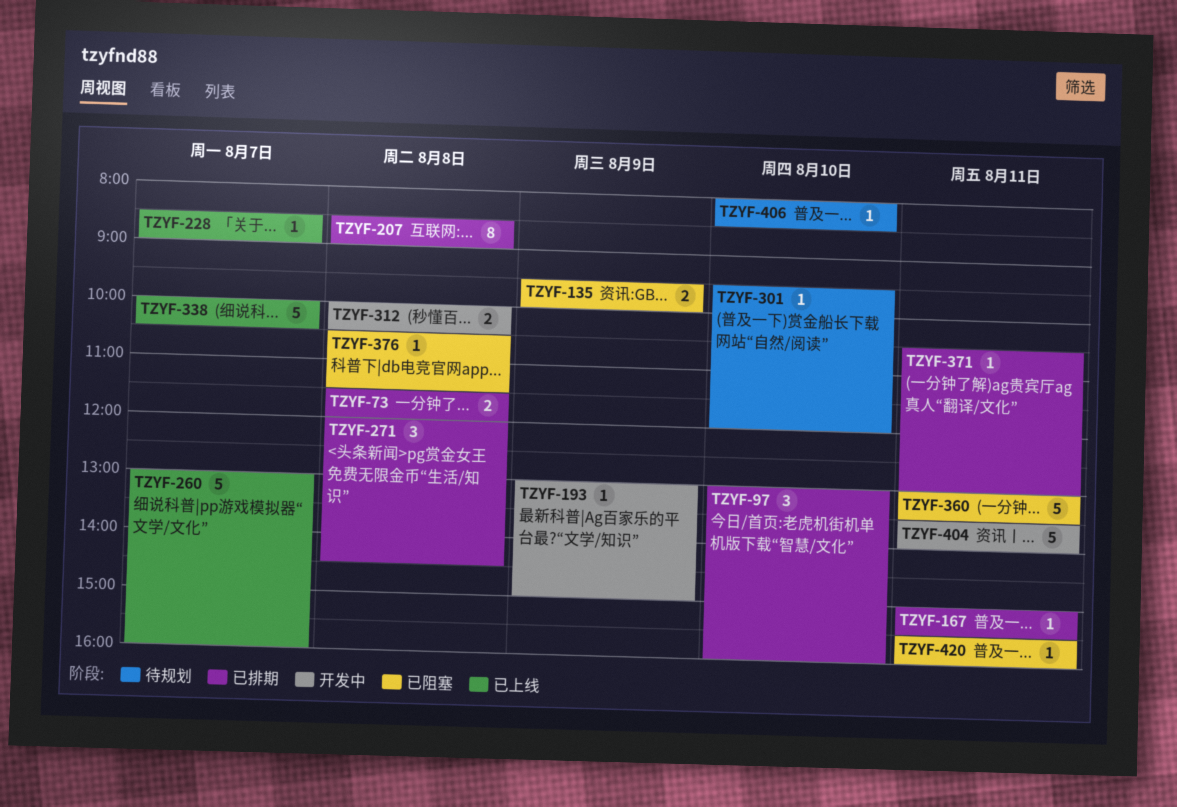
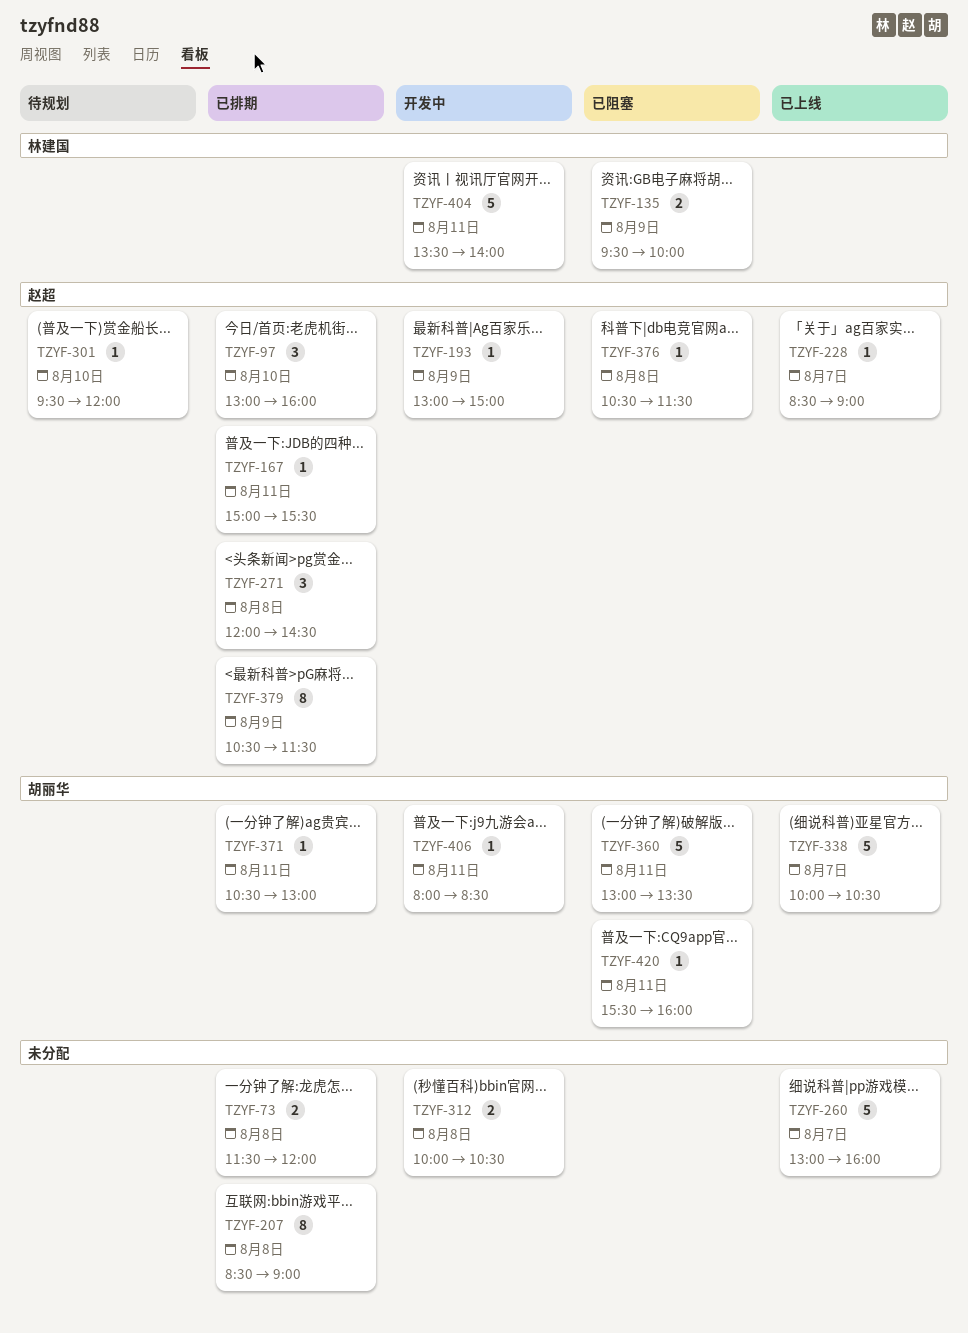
TZYF-379: none -> present
TZYF-406, status: 待规划 -> 开发中
TZYF-406, day: Aug 10 -> Aug 11

